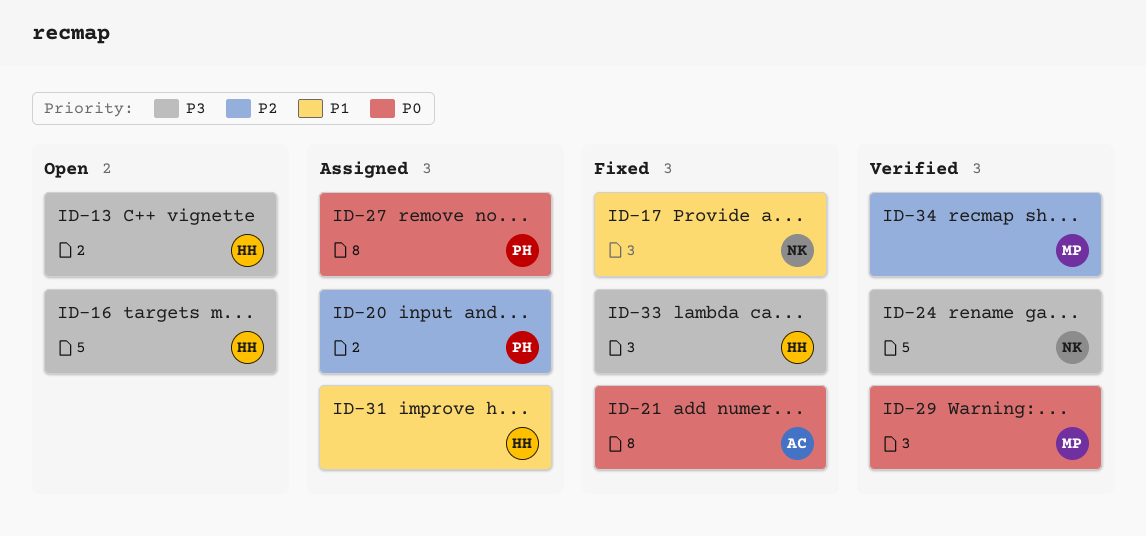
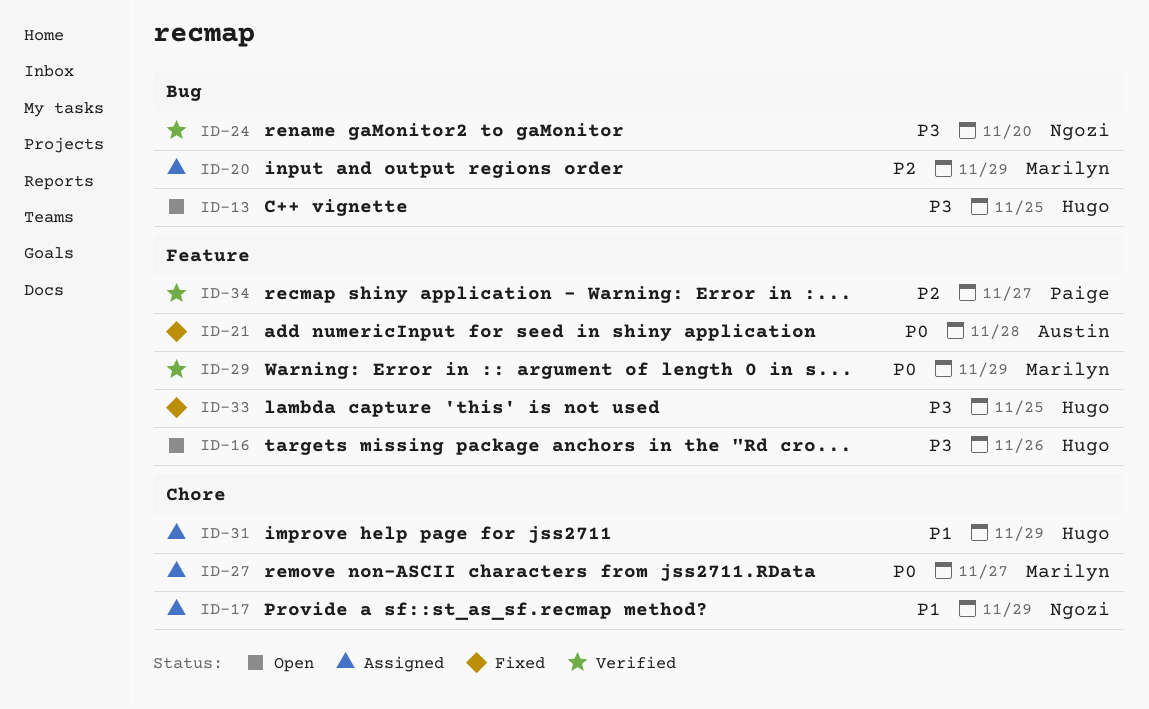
ID-17, status: Fixed -> Assigned
ID-20, owner: Paige -> Marilyn
ID-27, owner: Paige -> Marilyn
ID-34, owner: Marilyn -> Paige

